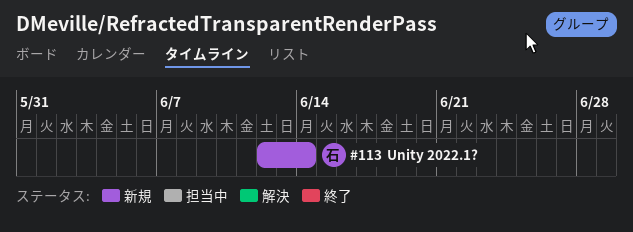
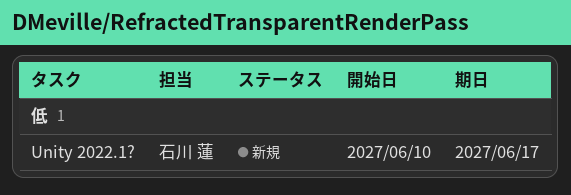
Unity 2022.1?, start: Jun 12 -> Jun 10
Unity 2022.1?, due: Jun 14 -> Jun 17

